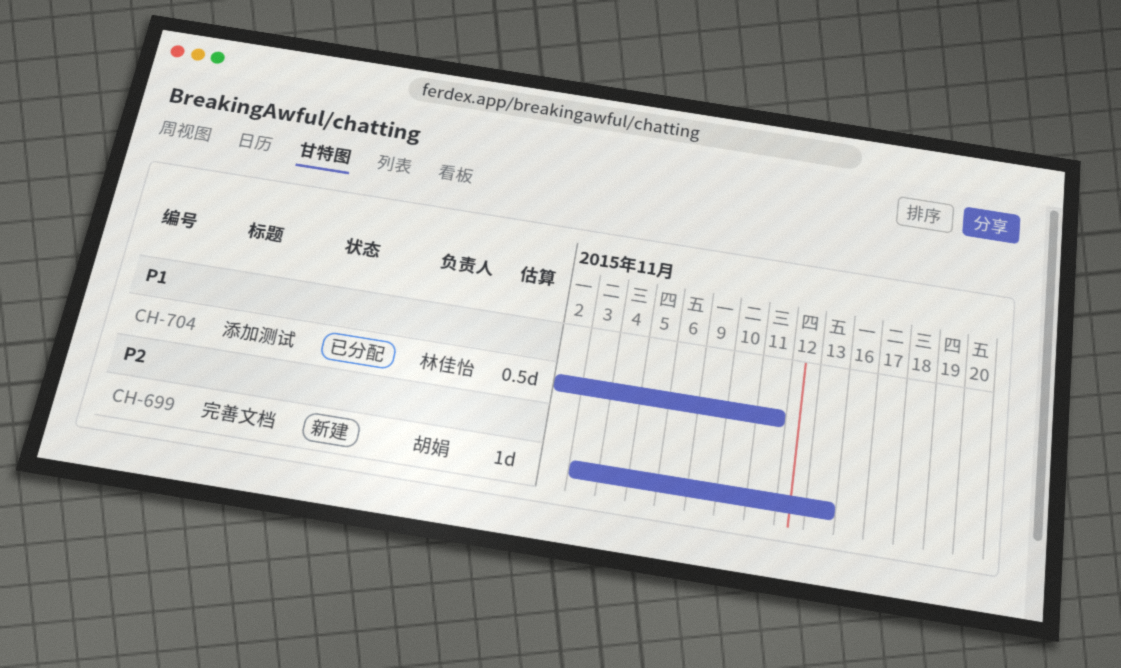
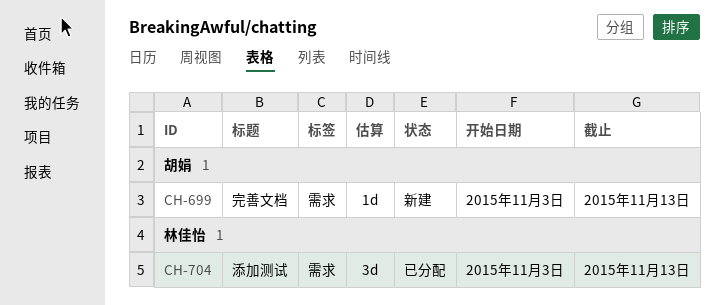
CH-704, estimate: 0.5d -> 3d
CH-704, start: Nov 2 -> Nov 3
CH-704, due: Nov 11 -> Nov 13

